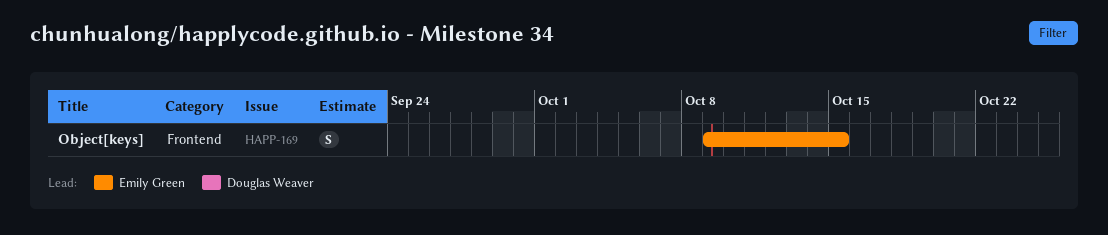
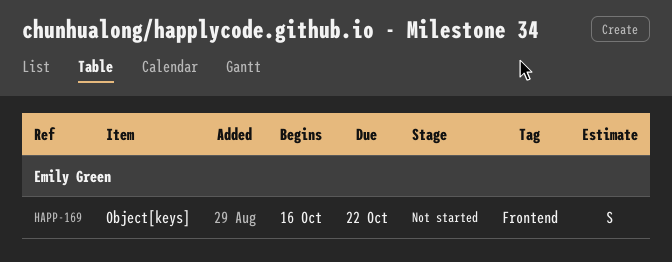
HAPP-169, start: Oct 9 -> Oct 16
HAPP-169, due: Oct 15 -> Oct 22

